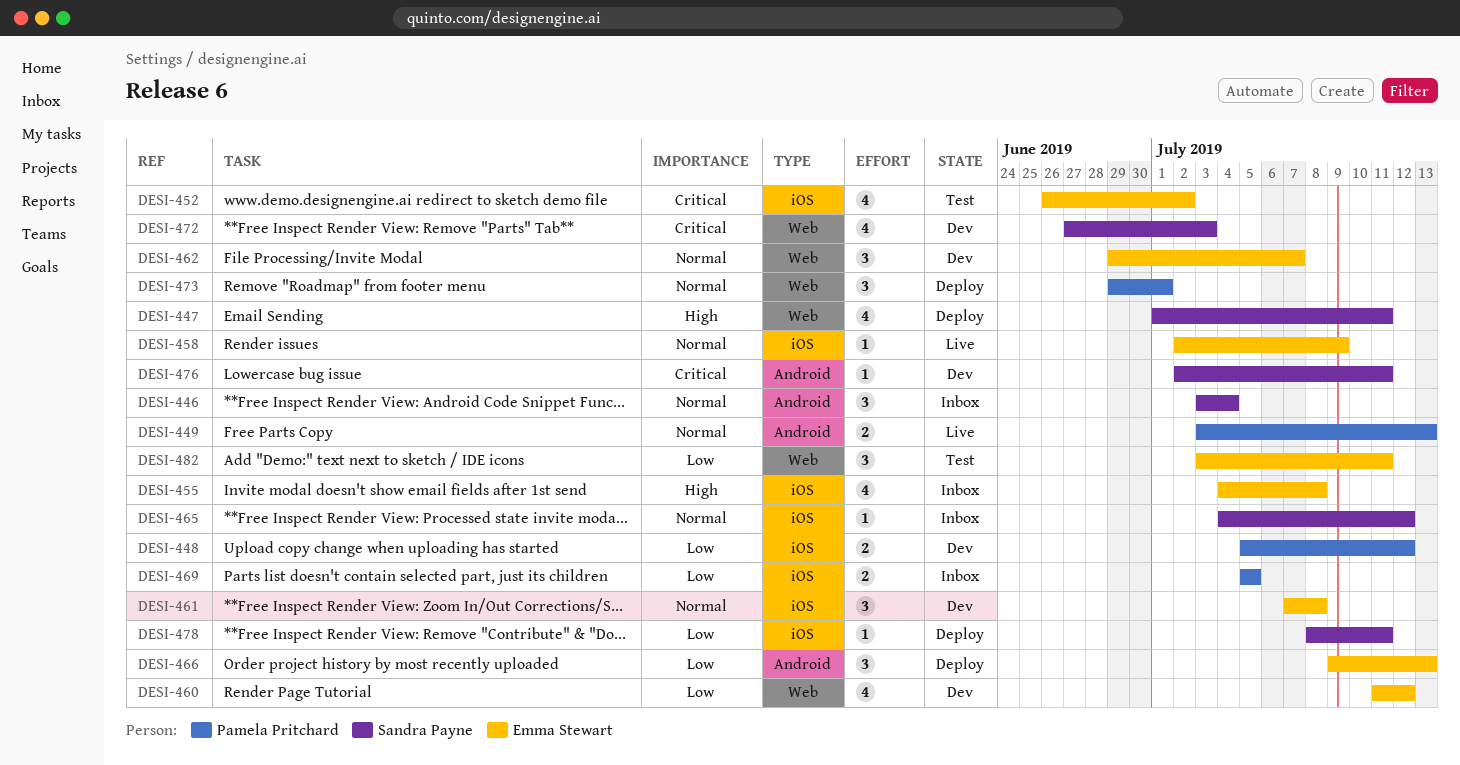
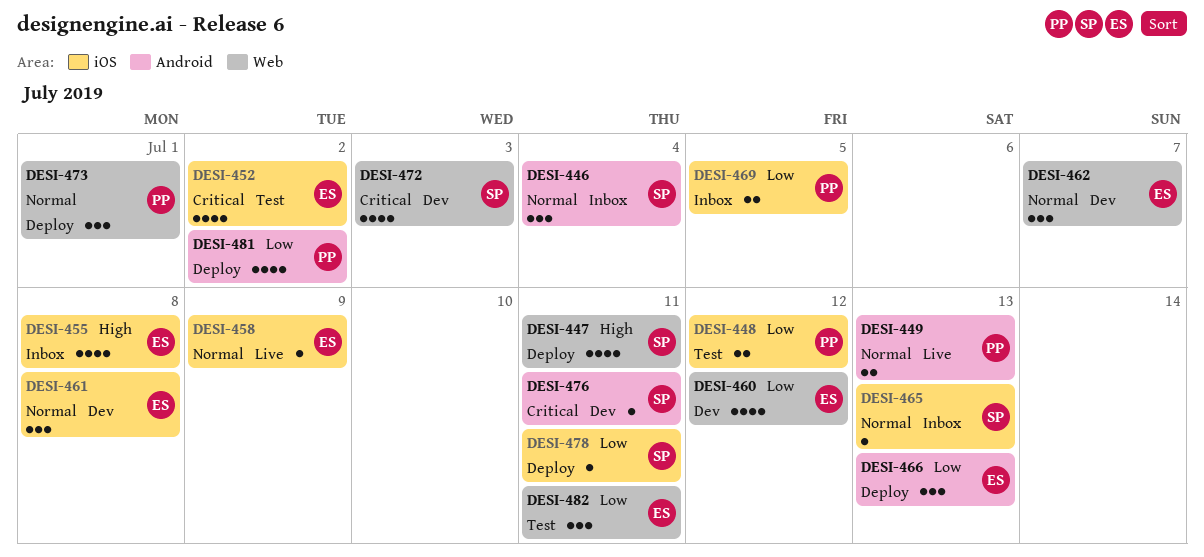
DESI-448, status: Dev -> Test
DESI-465, due: Jul 12 -> Jul 13
DESI-481: none -> present

